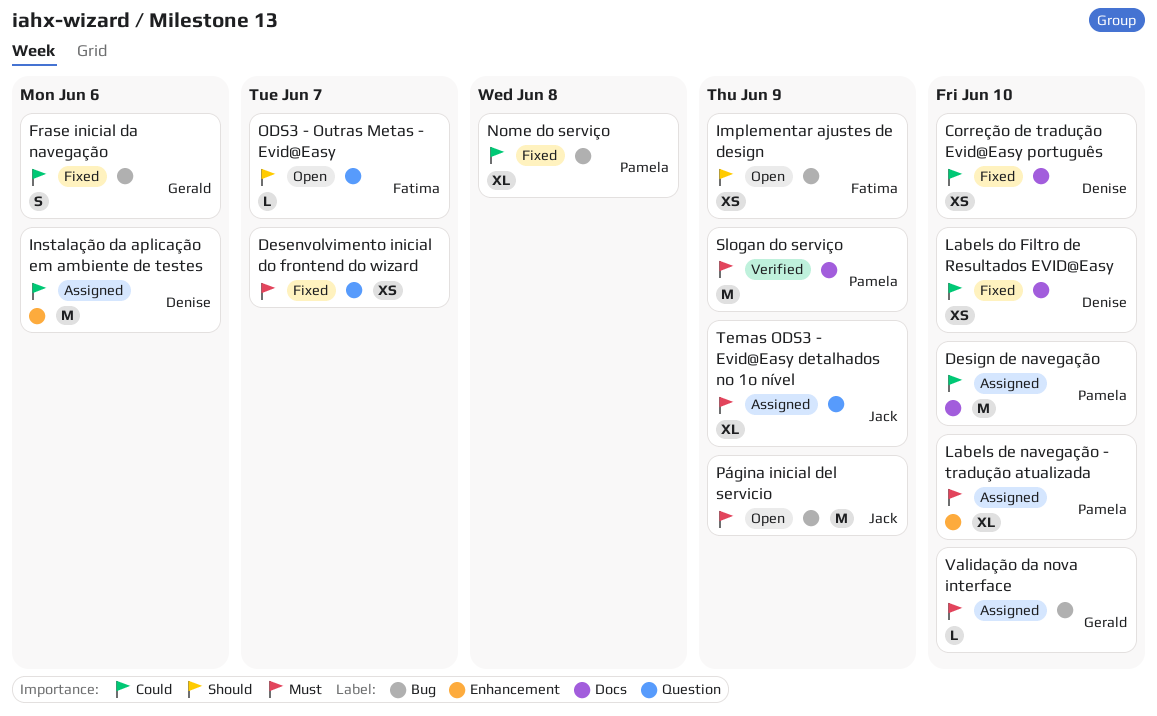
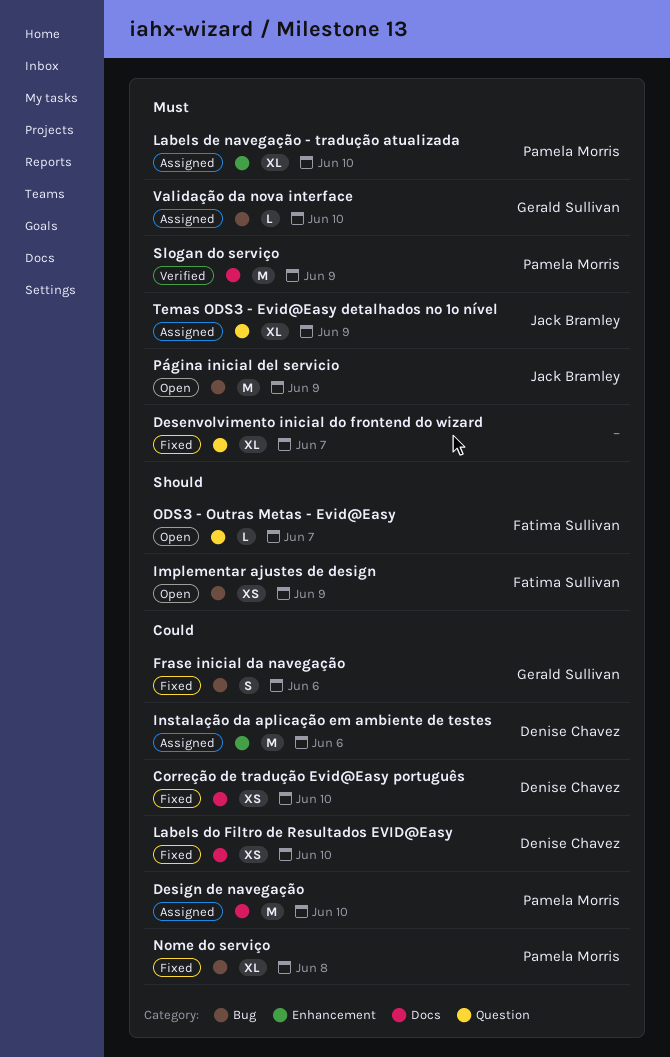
Desenvolvimento inicial do frontend do wizard, estimate: XS -> XL

